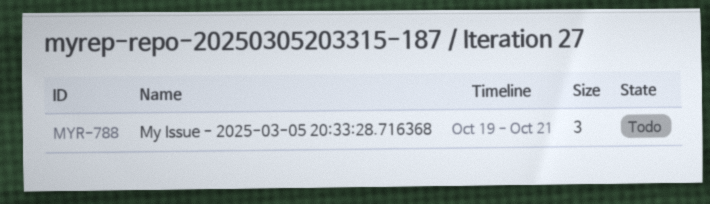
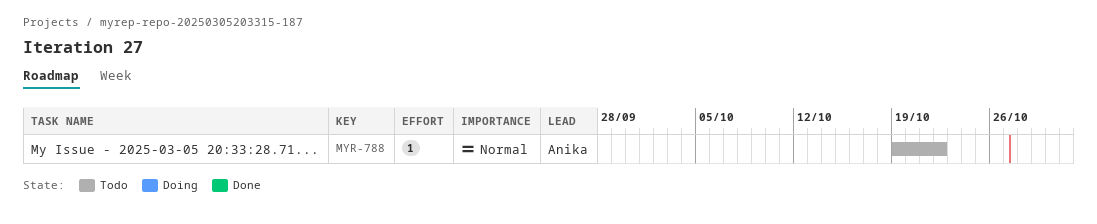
MYR-788, estimate: 3 -> 1
MYR-788, due: Oct 21 -> Oct 22

